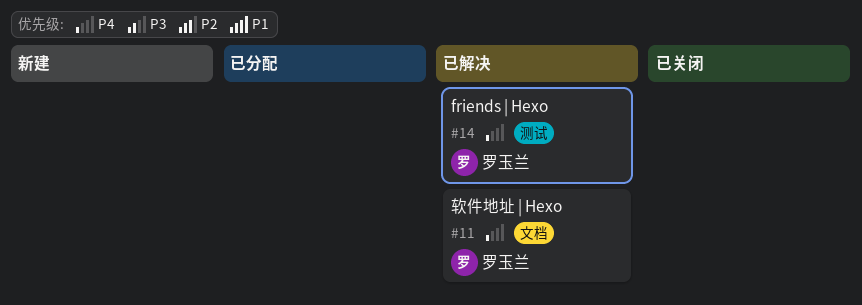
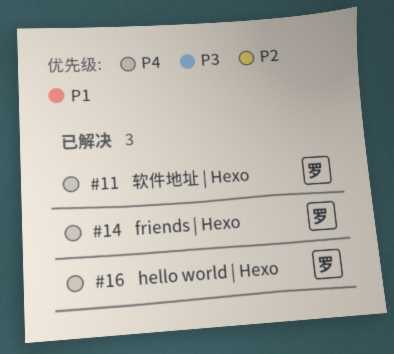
#16: none -> present

